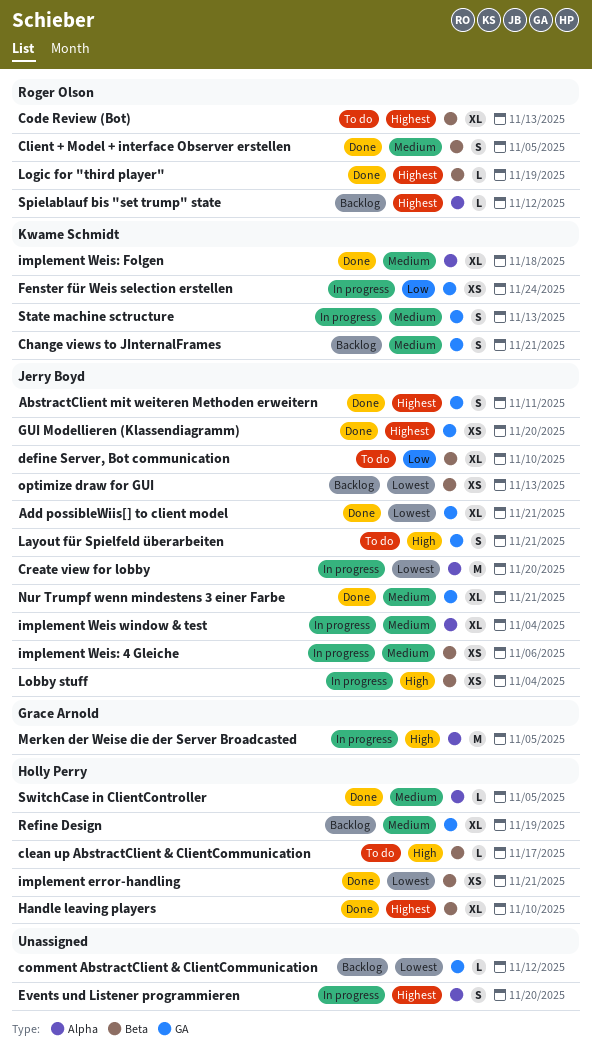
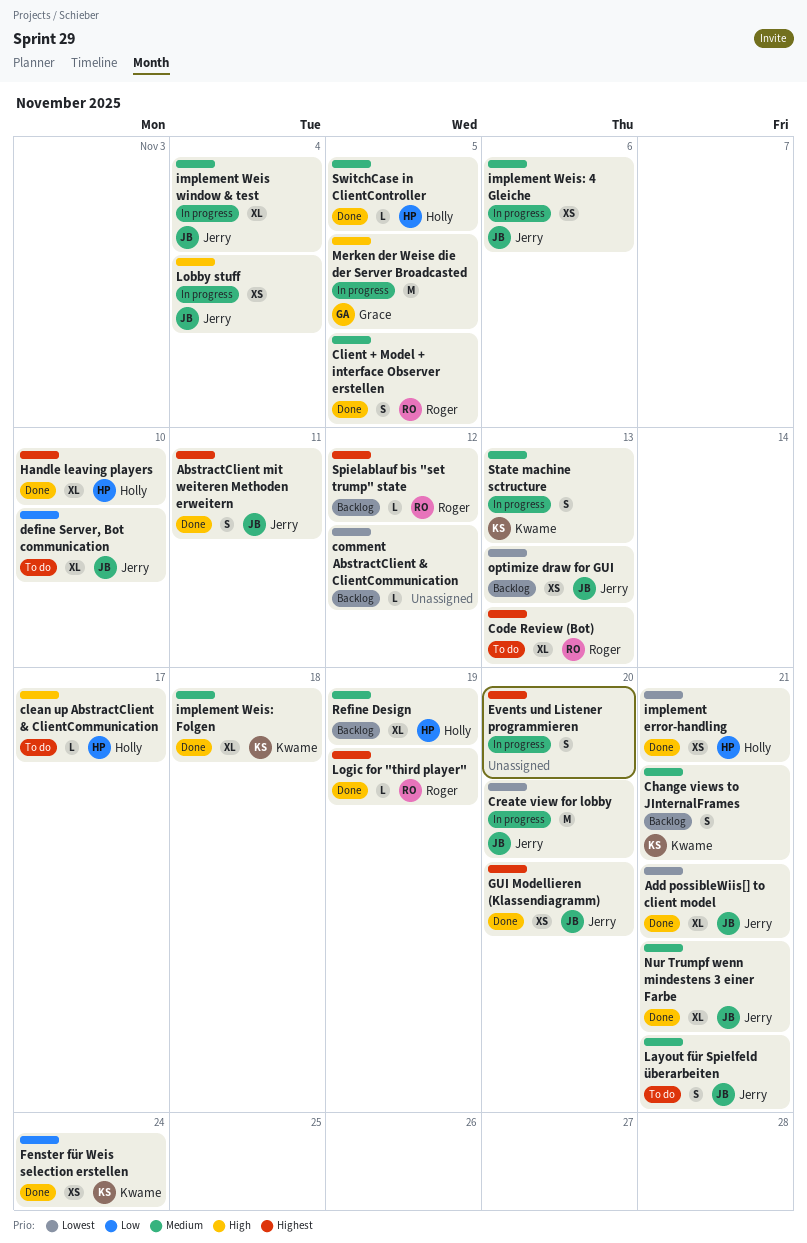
Fenster für Weis selection erstellen, status: In progress -> Done
Layout für Spielfeld überarbeiten, priority: High -> Medium

